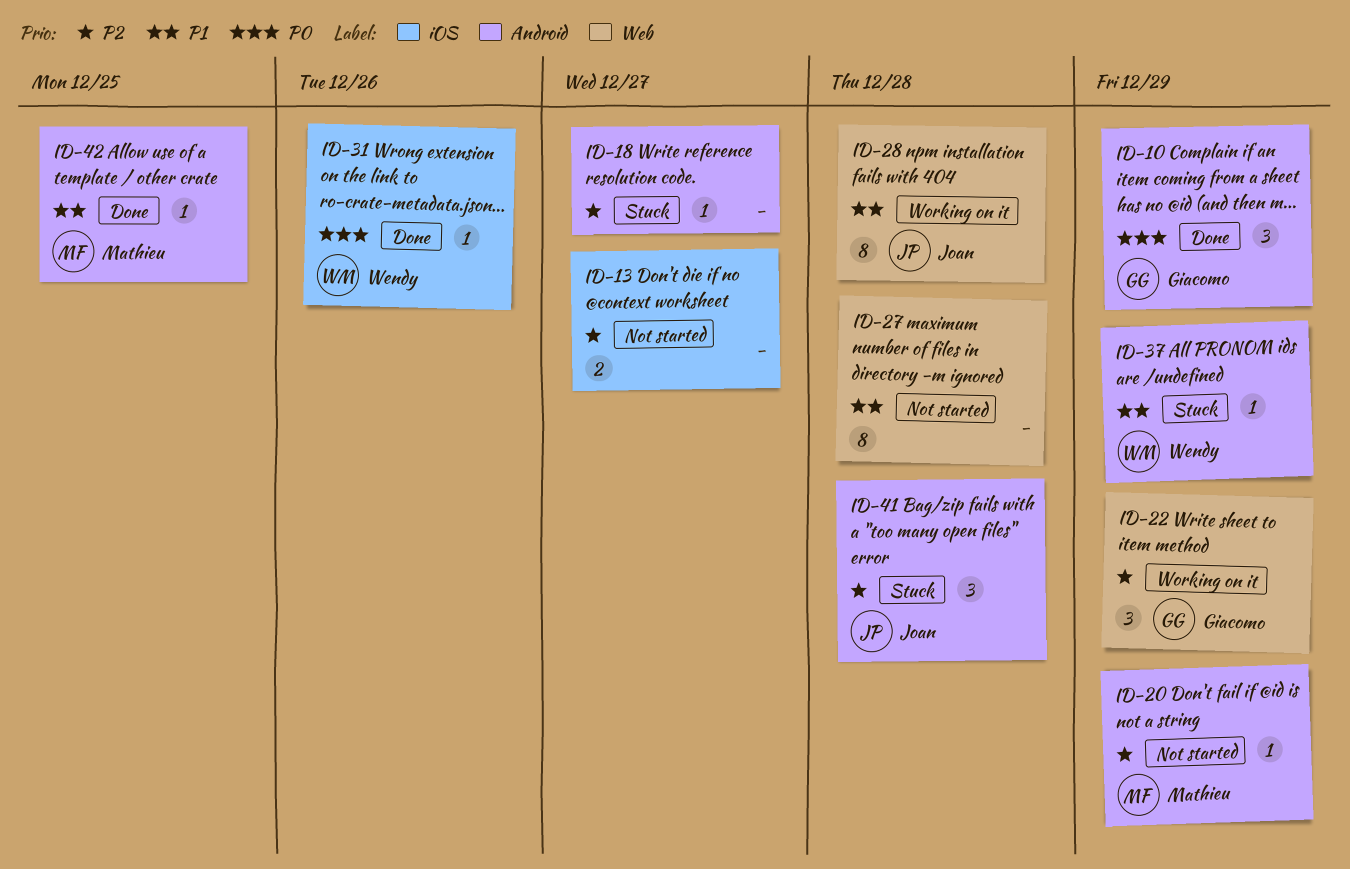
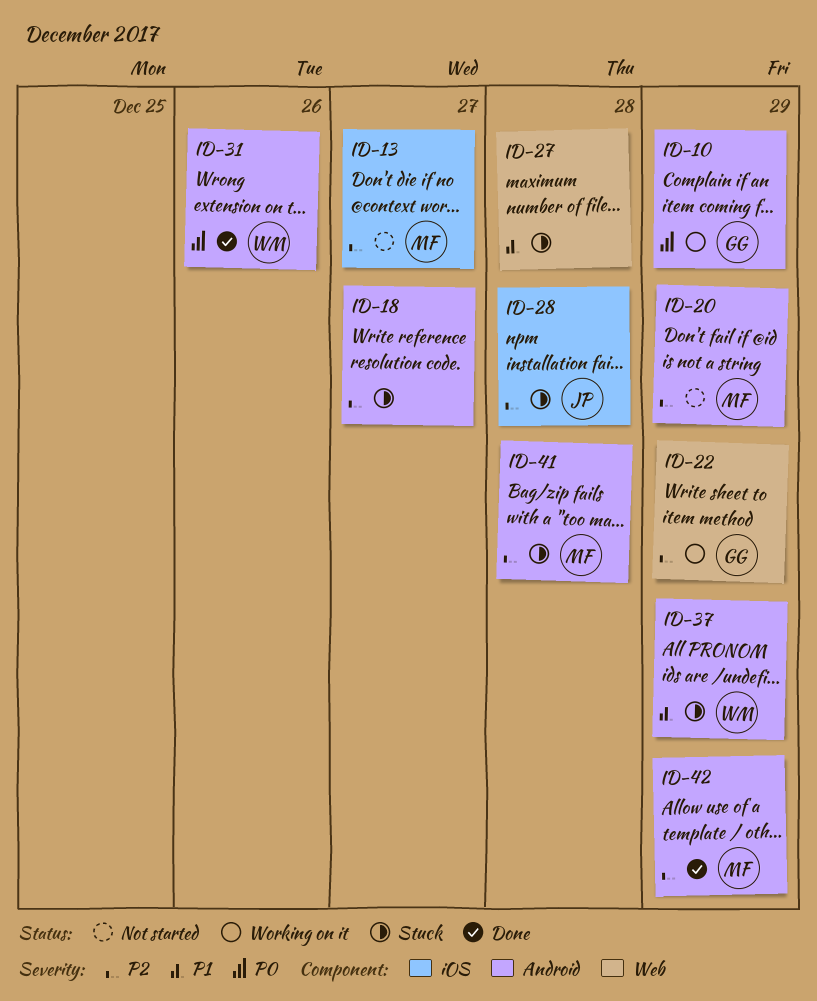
ID-10, status: Done -> Working on it
ID-13, owner: none -> Mathieu
ID-27, status: Not started -> Stuck
ID-28, status: Working on it -> Stuck
ID-28, priority: P1 -> P2
ID-28, label: Web -> iOS
ID-31, label: iOS -> Android
ID-41, owner: Joan -> Mathieu
ID-42, priority: P1 -> P2
ID-42, due: Dec 25 -> Dec 29

